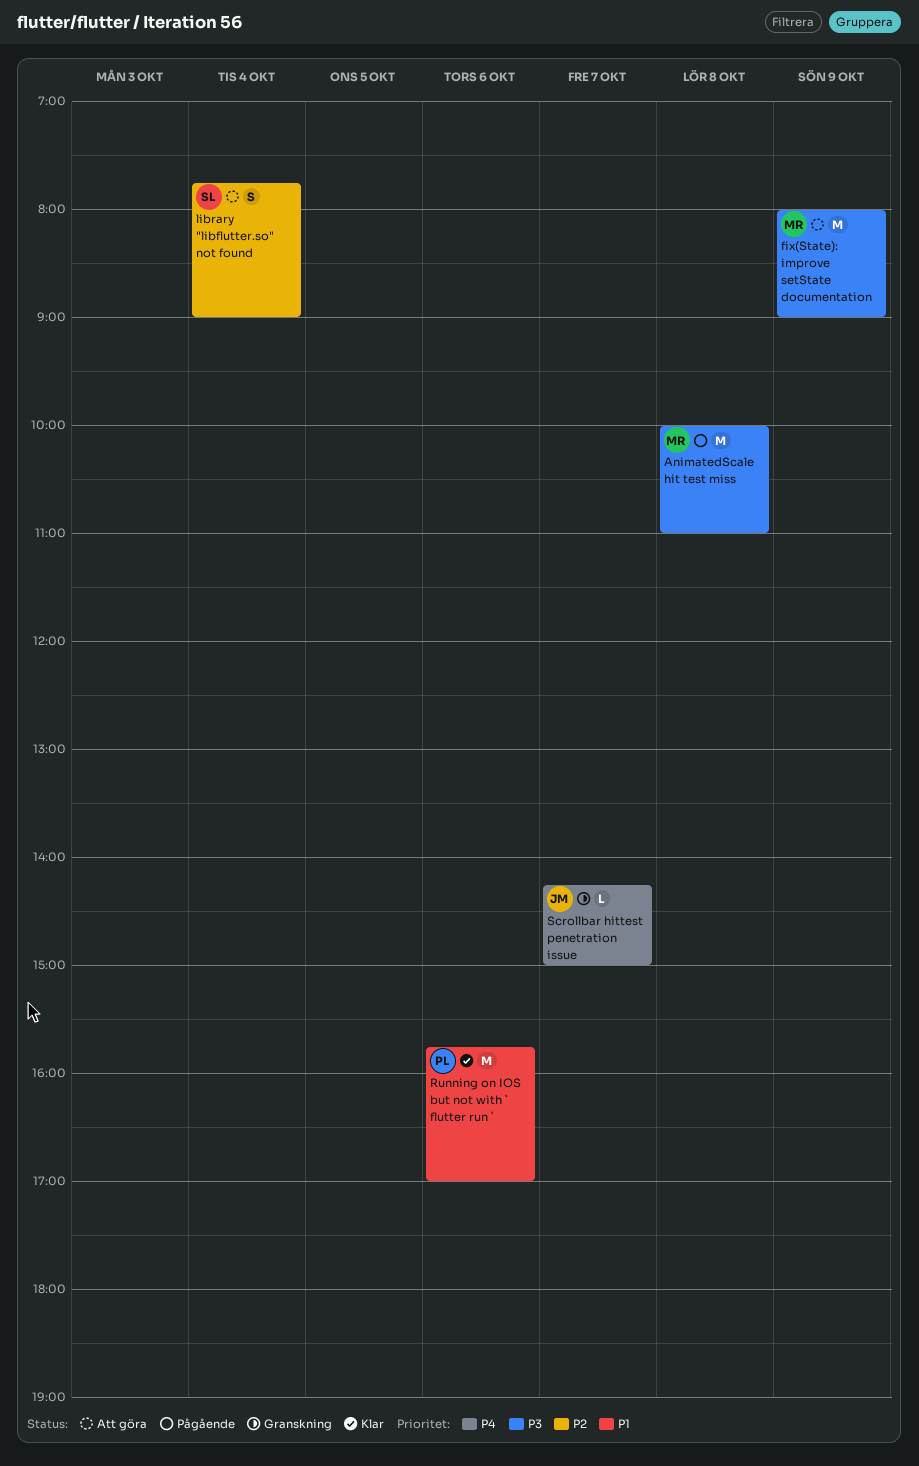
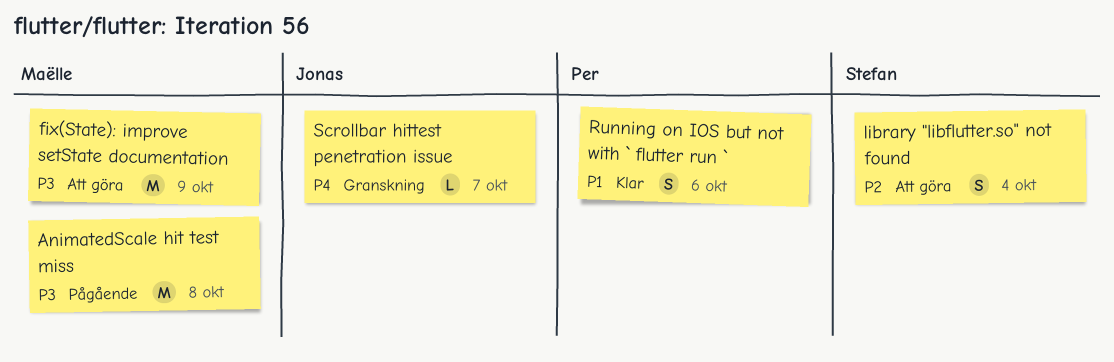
Running on IOS but not with ` flutter run `, estimate: M -> S

